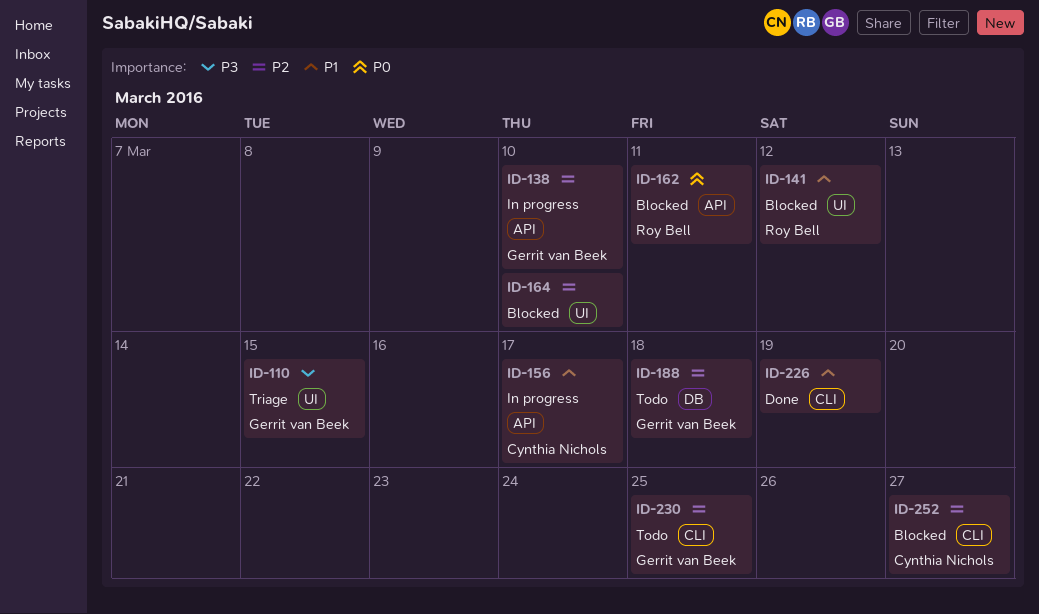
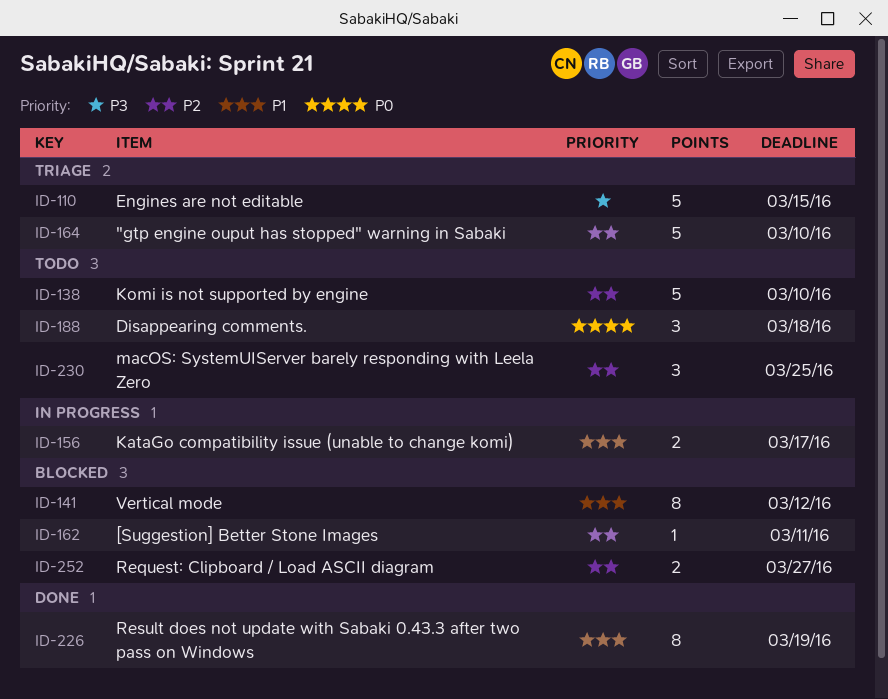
ID-138, status: In progress -> Todo
ID-162, priority: P0 -> P2
ID-164, status: Blocked -> Triage
ID-188, priority: P2 -> P0

